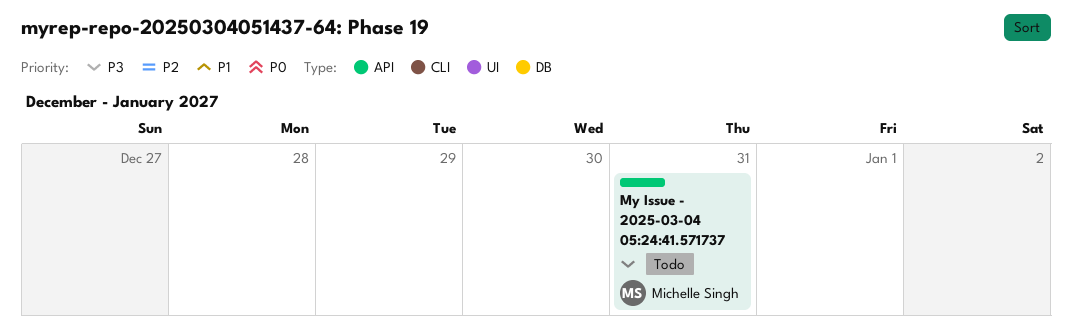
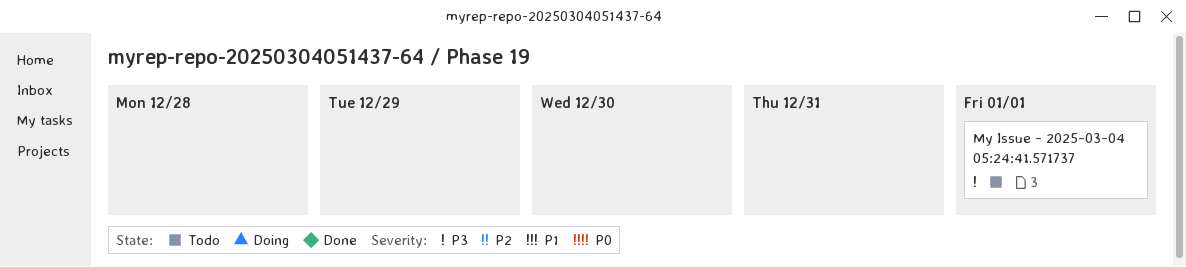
My Issue - 2025-03-04 05:24:41.571737, due: Dec 31 -> Jan 1

